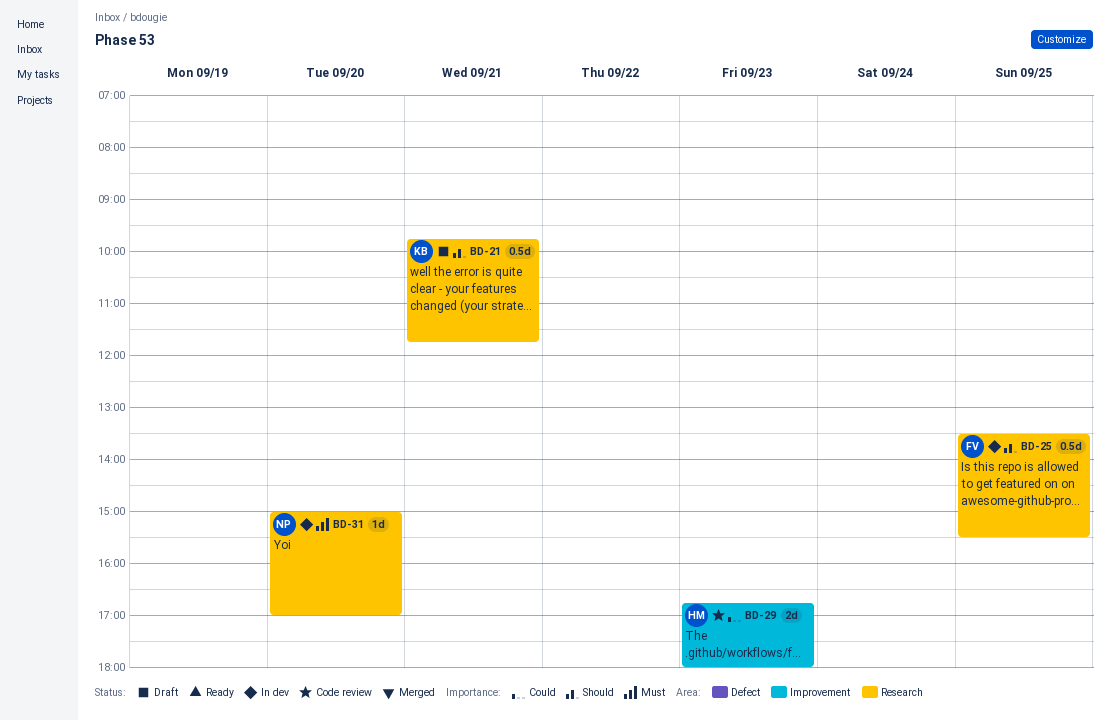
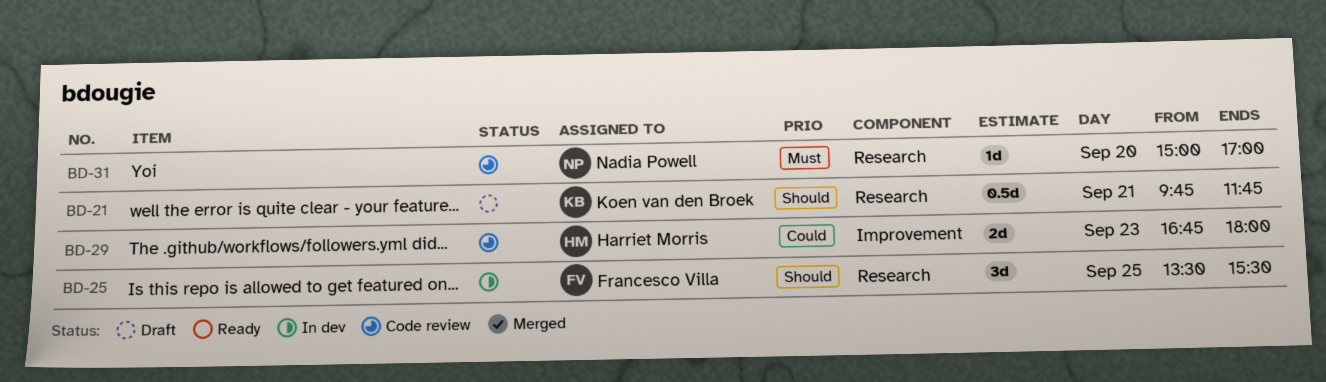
BD-25, estimate: 0.5d -> 3d
BD-31, status: In dev -> Code review

